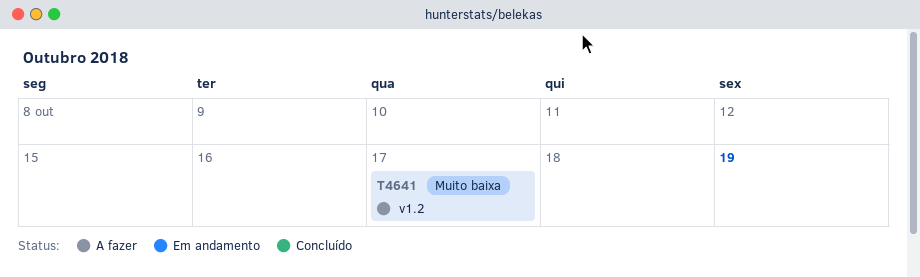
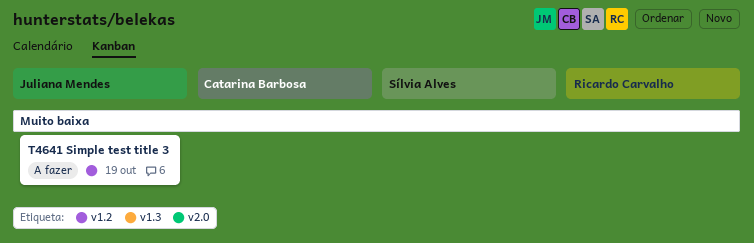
T4641, due: Oct 17 -> Oct 19

